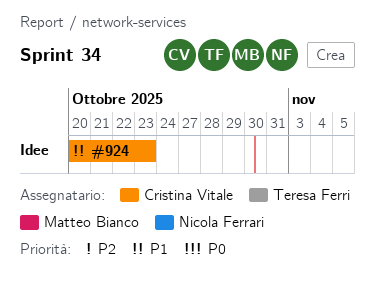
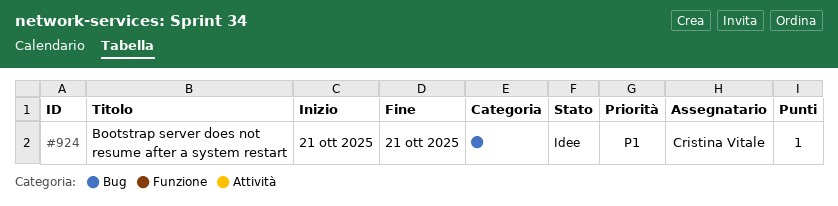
#924, start: Oct 20 -> Oct 21
#924, due: Oct 23 -> Oct 21

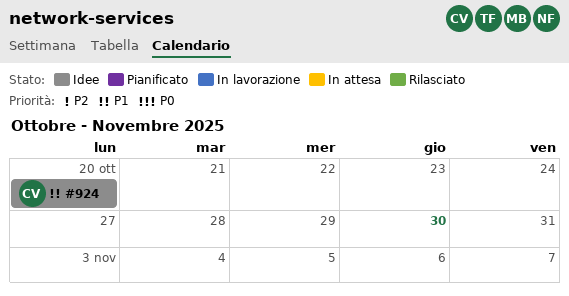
#924, start: Oct 21 -> Oct 20
#924, due: Oct 21 -> Oct 20

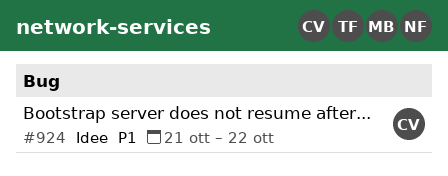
#924, start: Oct 20 -> Oct 21
#924, due: Oct 20 -> Oct 22

